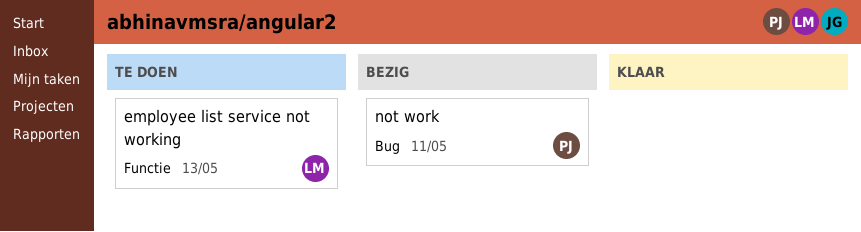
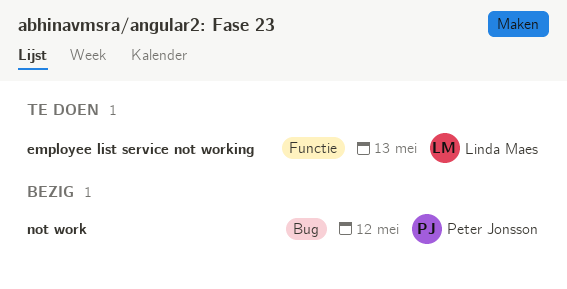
not work, due: May 11 -> May 12

